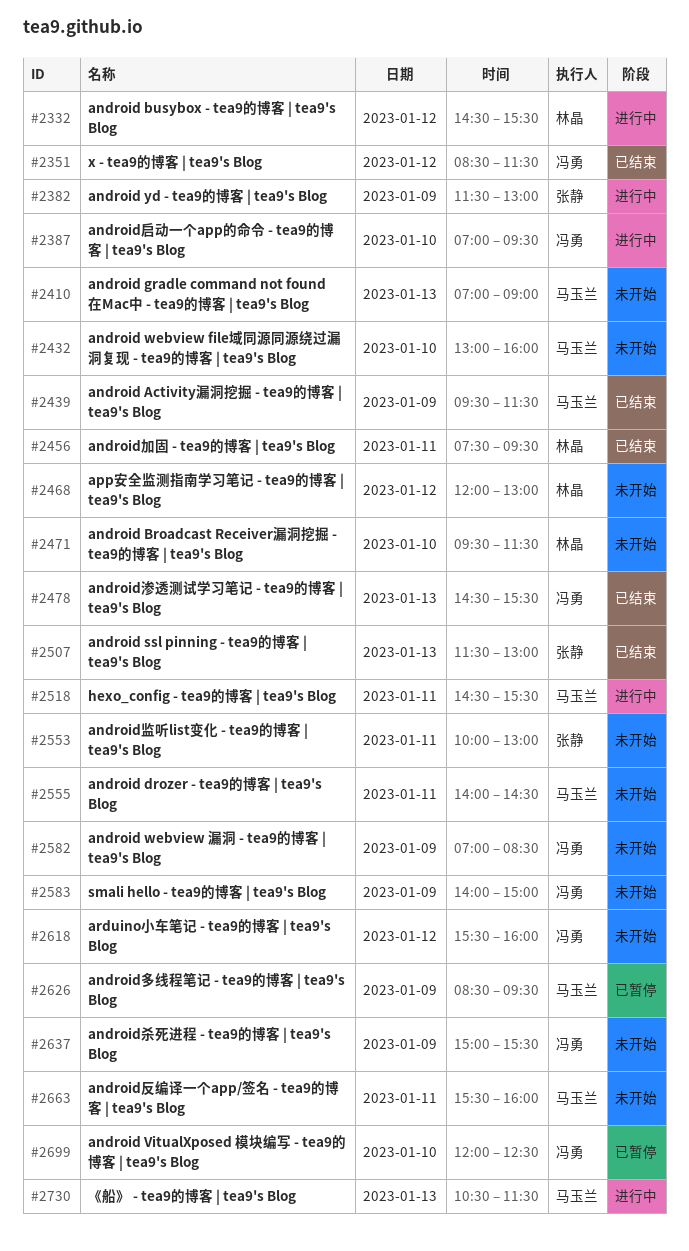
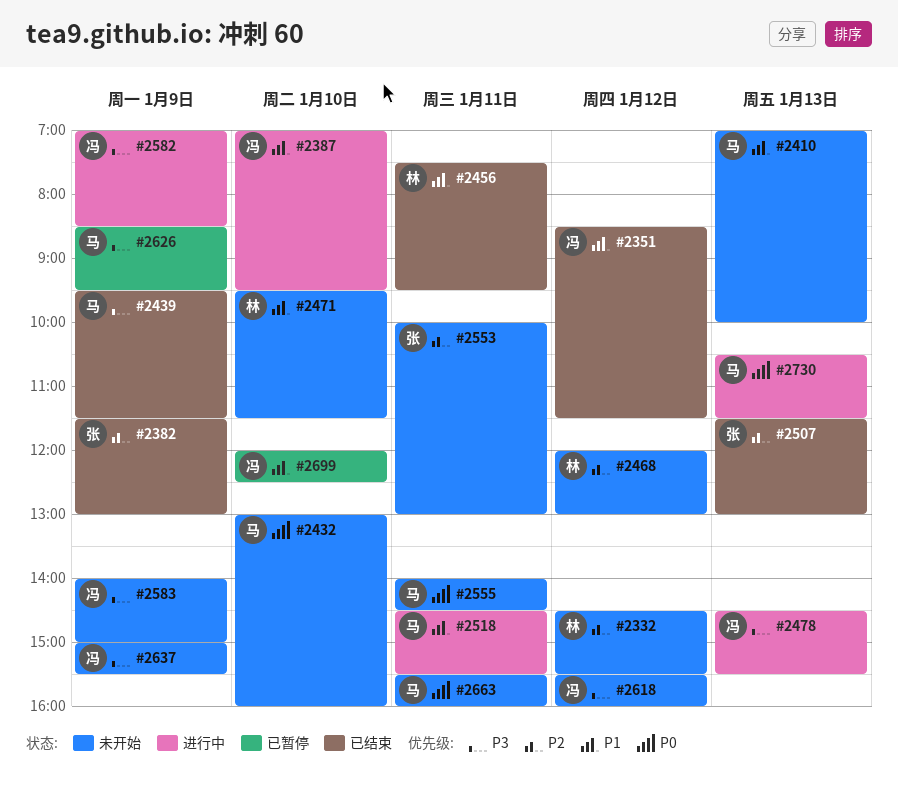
#2332, status: 进行中 -> 未开始
#2382, status: 进行中 -> 已结束
#2410, ends: 09:00 -> 10:00
#2478, status: 已结束 -> 进行中
#2582, status: 未开始 -> 进行中

